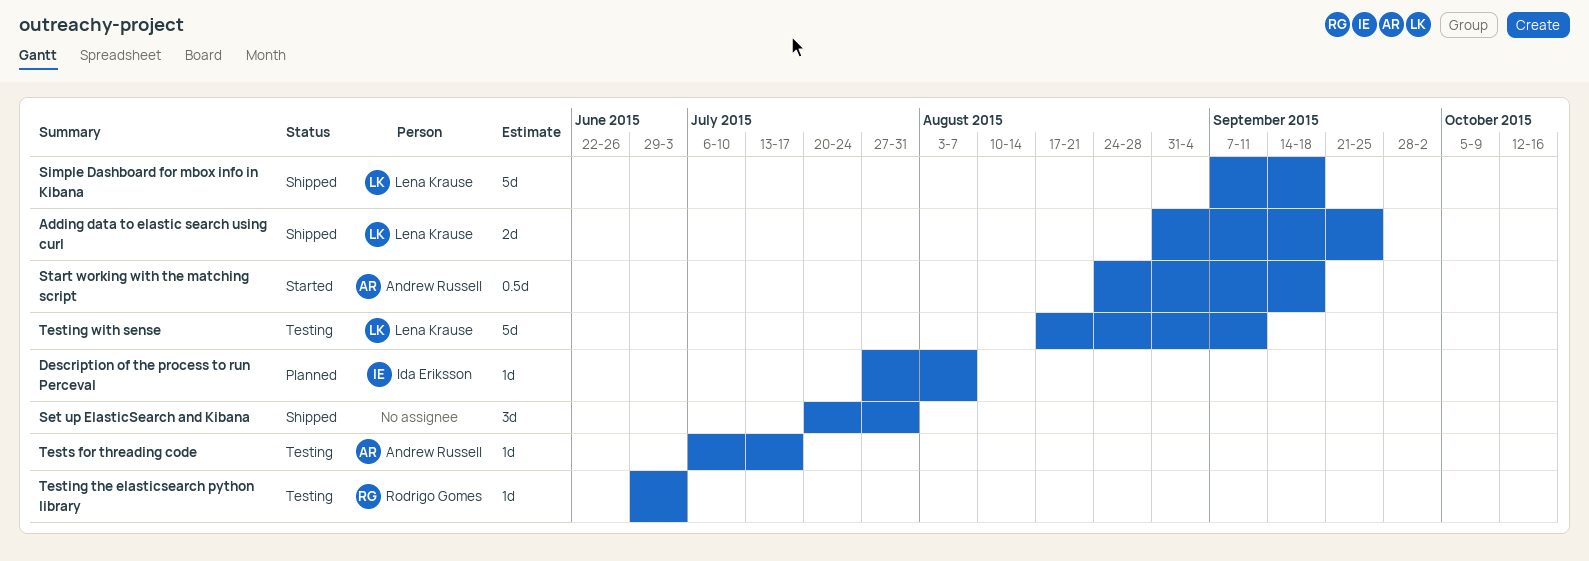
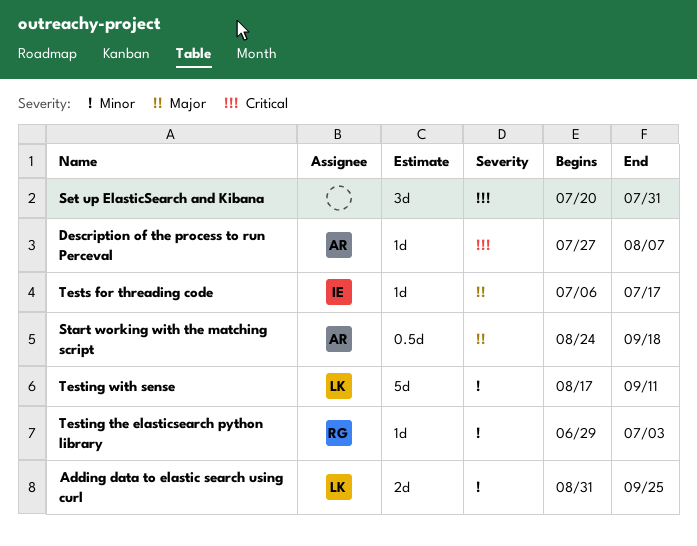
Description of the process to run Perceval, owner: Ida Eriksson -> Andrew Russell
Simple Dashboard for mbox info in Kibana: present -> none
Tests for threading code, owner: Andrew Russell -> Ida Eriksson

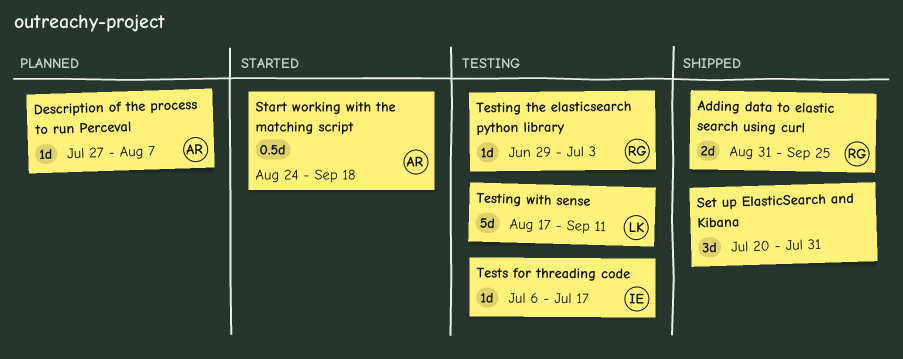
Adding data to elastic search using curl, owner: LK -> RG

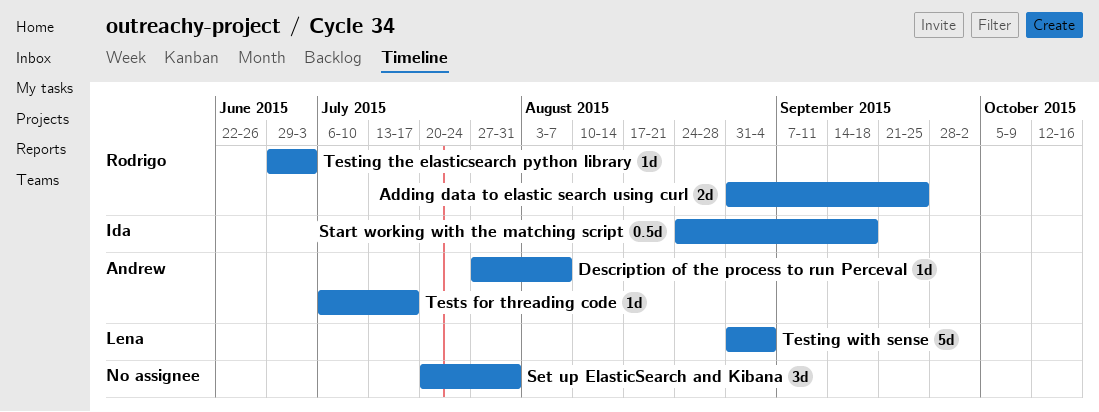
Start working with the matching script, owner: Andrew -> Ida
Testing with sense, start: Aug 17 -> Aug 31
Testing with sense, due: Sep 11 -> Sep 4
Tests for threading code, owner: Ida -> Andrew

